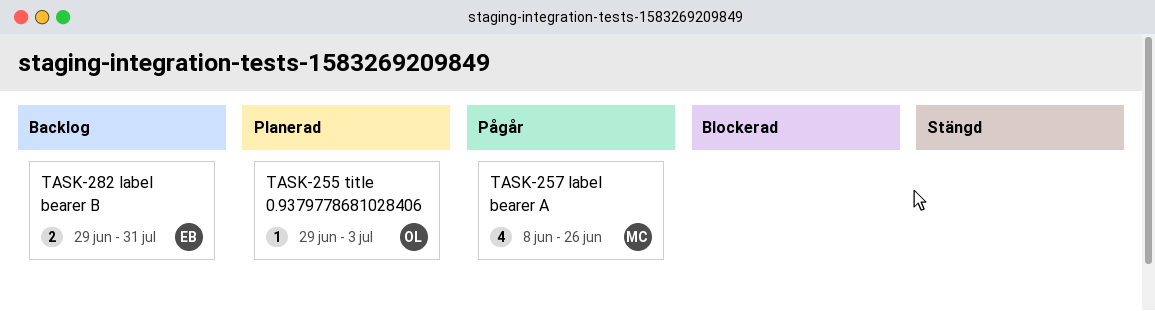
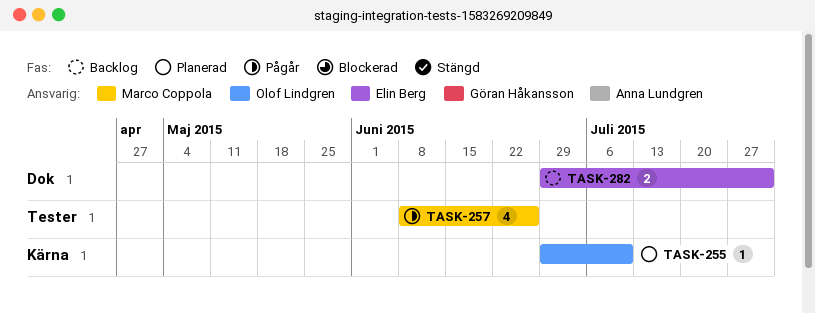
TASK-255, due: Jul 3 -> Jul 10

